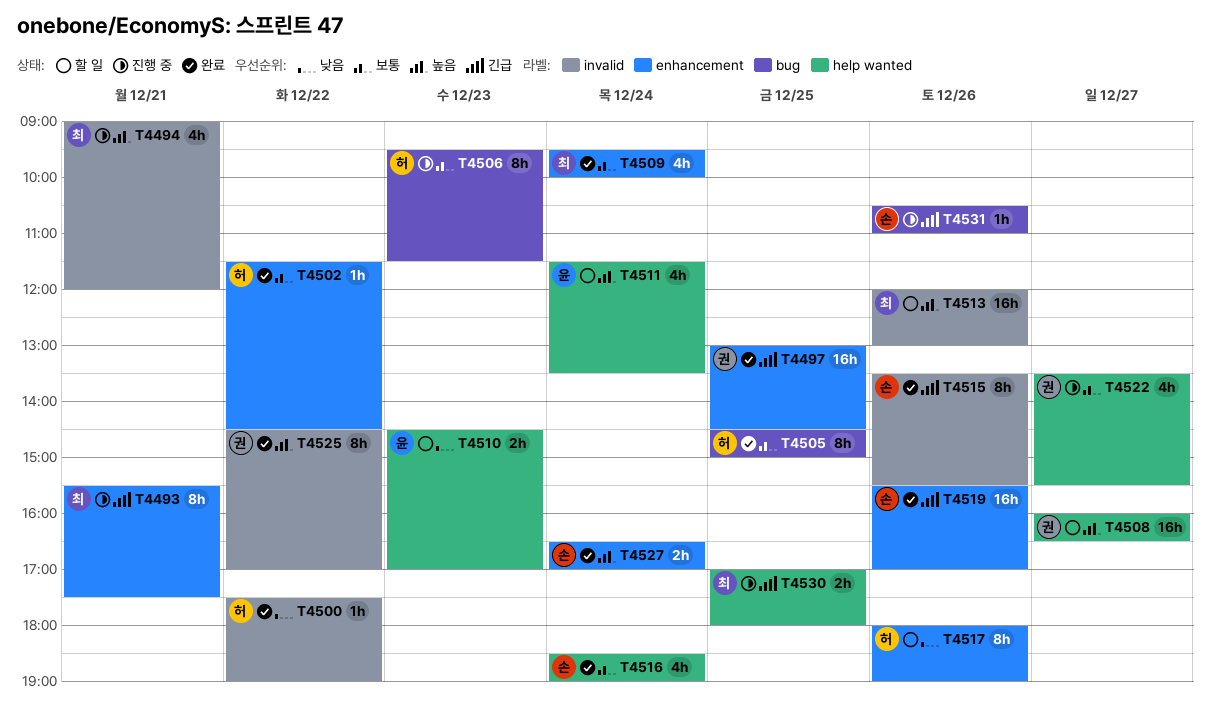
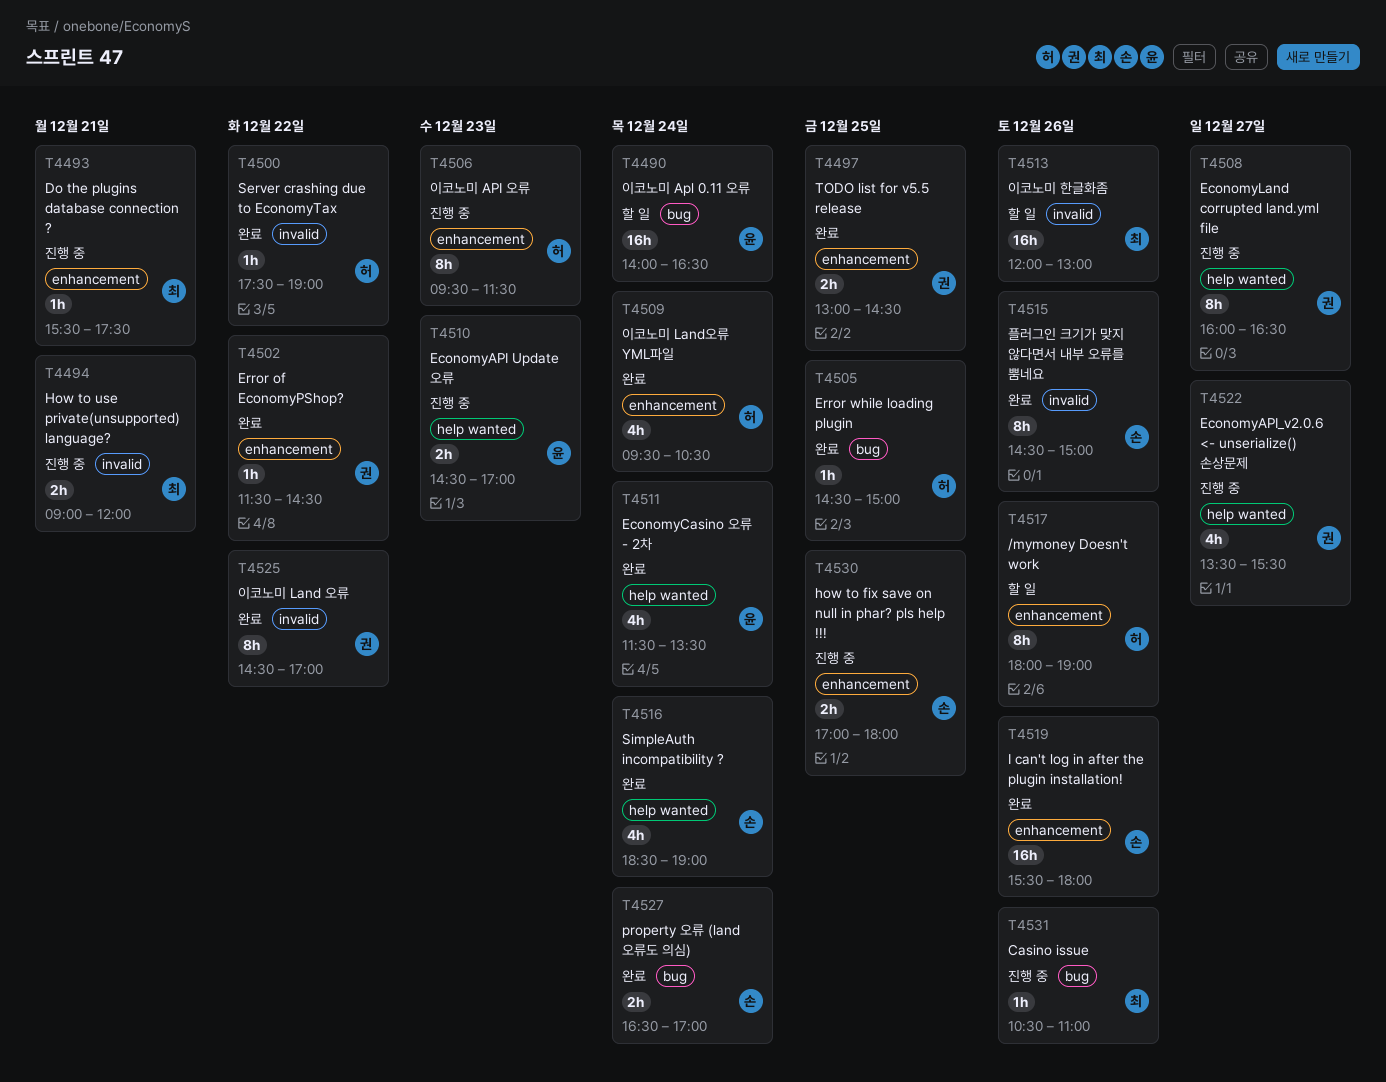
T4490: none -> present
T4493, estimate: 8h -> 1h
T4494, estimate: 4h -> 2h
T4497, estimate: 16h -> 2h
T4502, owner: 허 -> 권
T4505, estimate: 8h -> 1h
T4506, label: bug -> enhancement
T4508, status: 할 일 -> 진행 중
T4508, estimate: 16h -> 8h
T4509, owner: 최 -> 허
T4509, ends: 10:00 -> 10:30
T4510, status: 할 일 -> 진행 중
T4511, status: 할 일 -> 완료
T4515, begins: 13:30 -> 14:30
T4515, ends: 15:30 -> 15:00
T4519, ends: 17:00 -> 18:00
T4527, label: enhancement -> bug
T4530, owner: 최 -> 손
T4530, label: help wanted -> enhancement
T4531, owner: 손 -> 최

